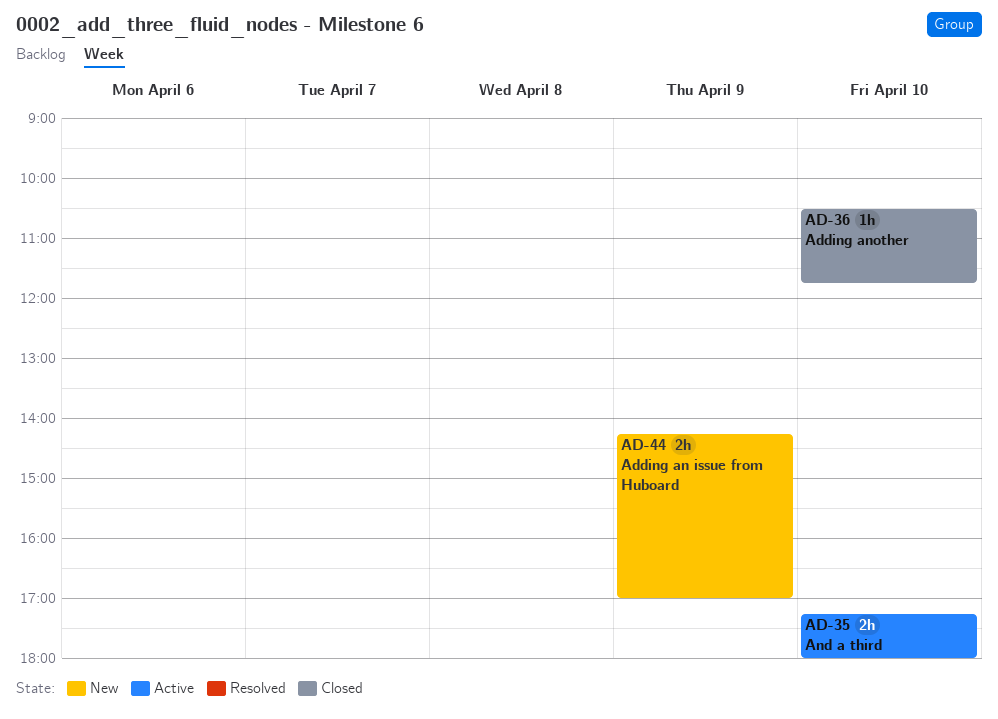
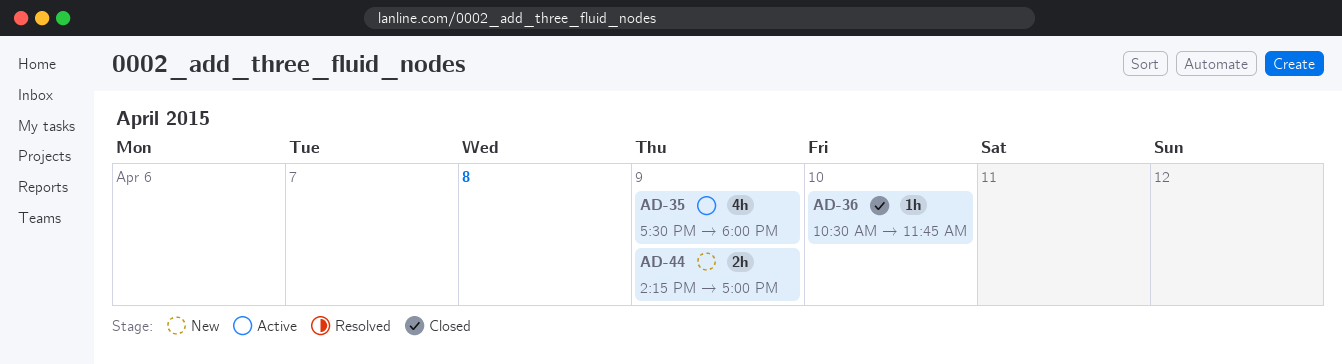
AD-35, estimate: 2h -> 4h
AD-35, day: Apr 10 -> Apr 9
AD-35, begins: 17:15 -> 17:30

